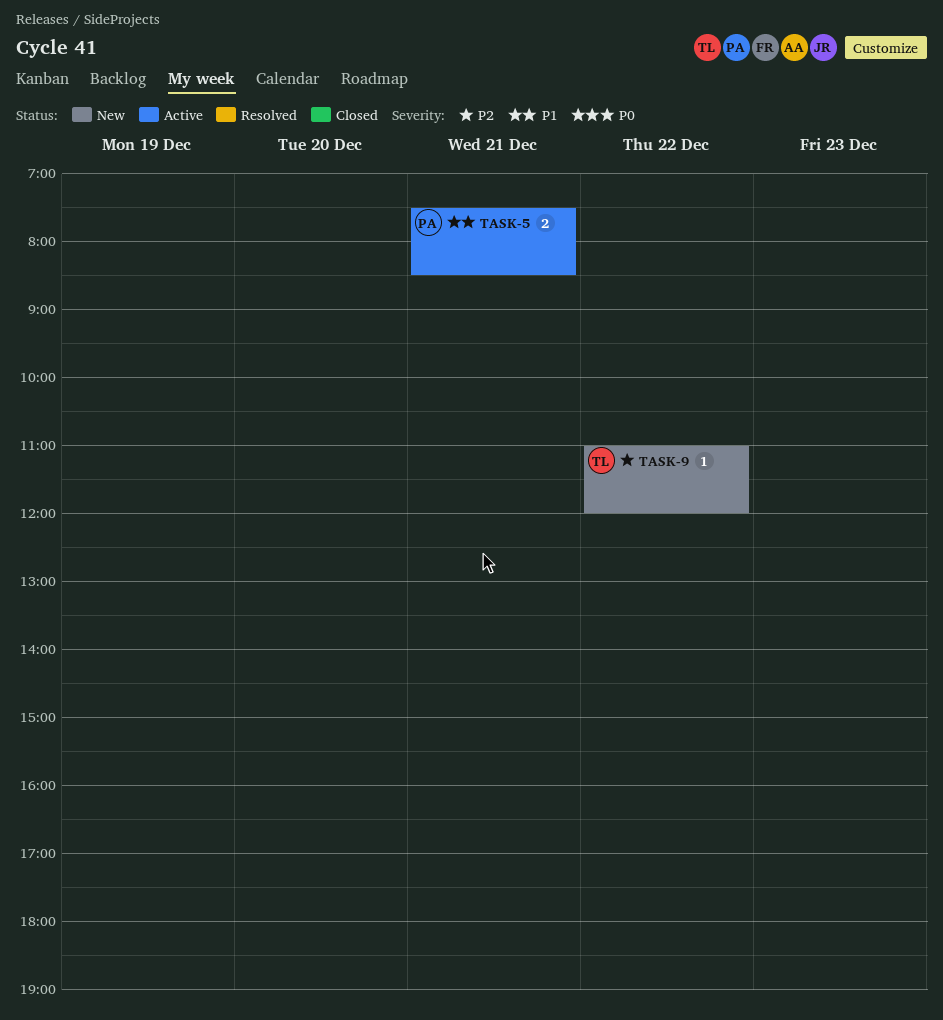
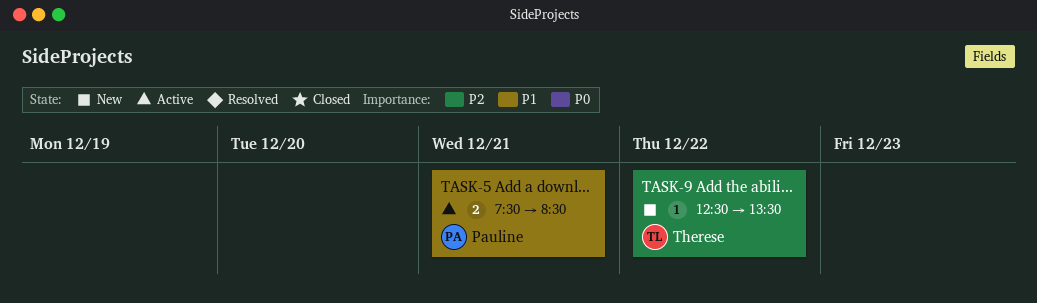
TASK-9, begins: 11:00 -> 12:30
TASK-9, ends: 12:00 -> 13:30

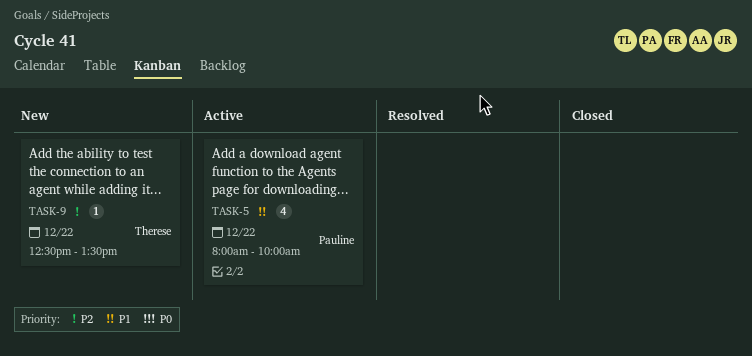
TASK-5, estimate: 2 -> 4
TASK-5, day: Dec 21 -> Dec 22
TASK-5, begins: 07:30 -> 08:00
TASK-5, ends: 08:30 -> 10:00

